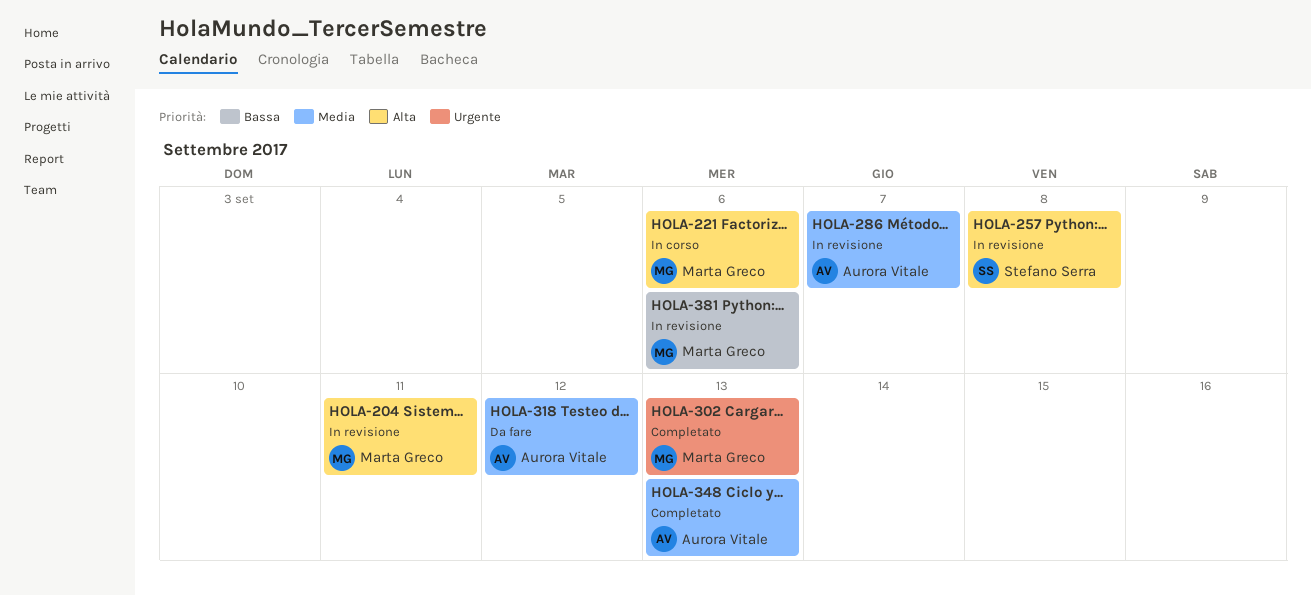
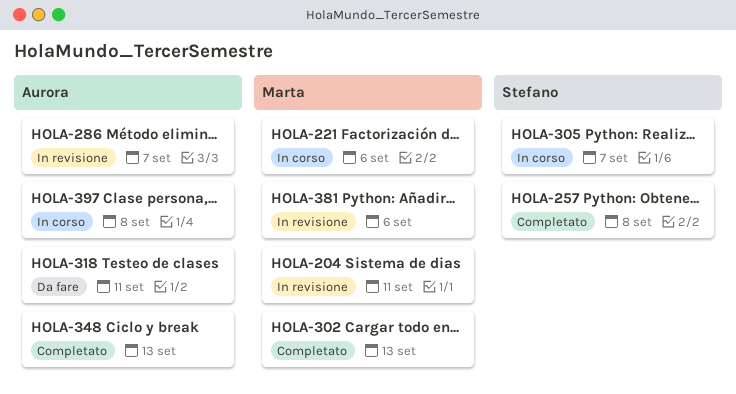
HOLA-257, status: In revisione -> Completato
HOLA-305: none -> present
HOLA-318, due: Sep 12 -> Sep 11
HOLA-397: none -> present

